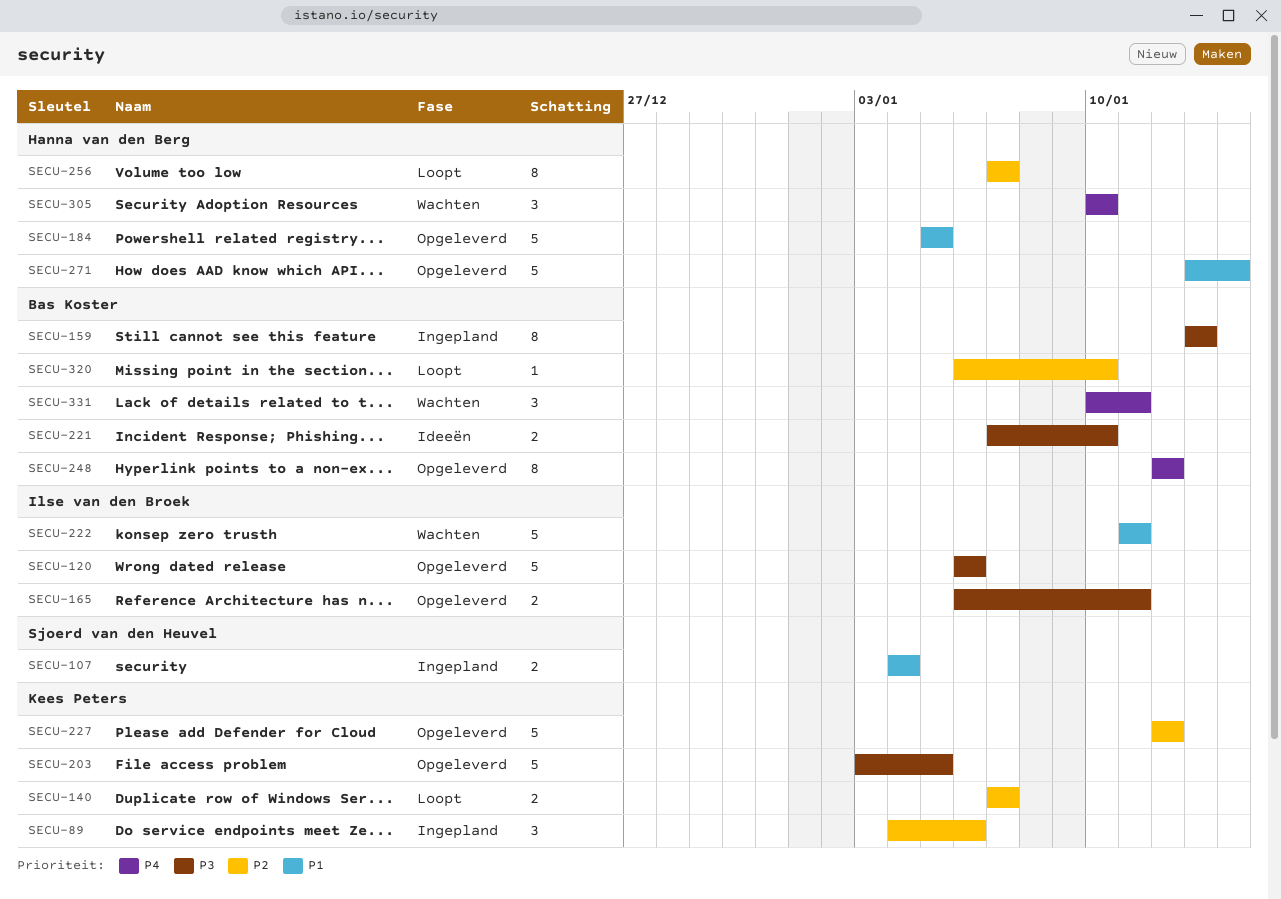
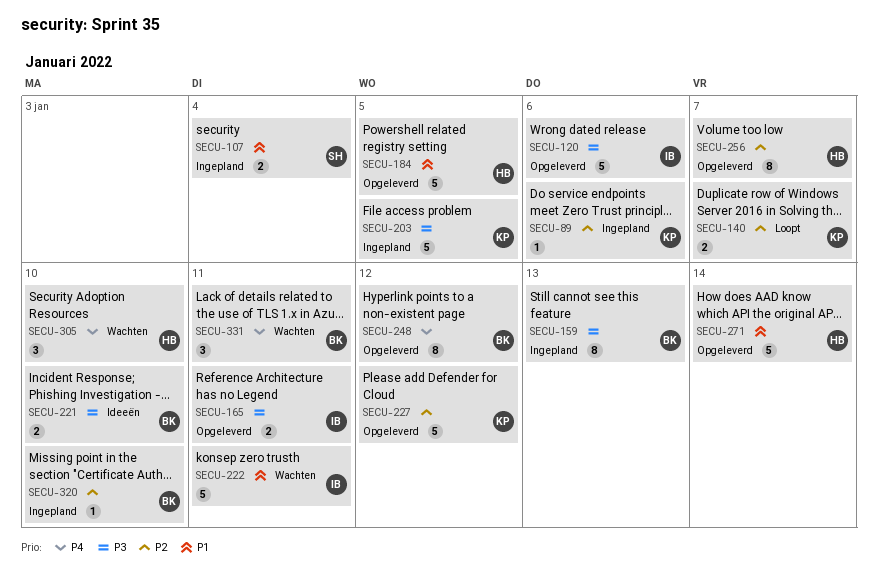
SECU-89, estimate: 3 -> 1
SECU-203, status: Opgeleverd -> Ingepland
SECU-256, status: Loopt -> Opgeleverd
SECU-320, status: Loopt -> Ingepland

